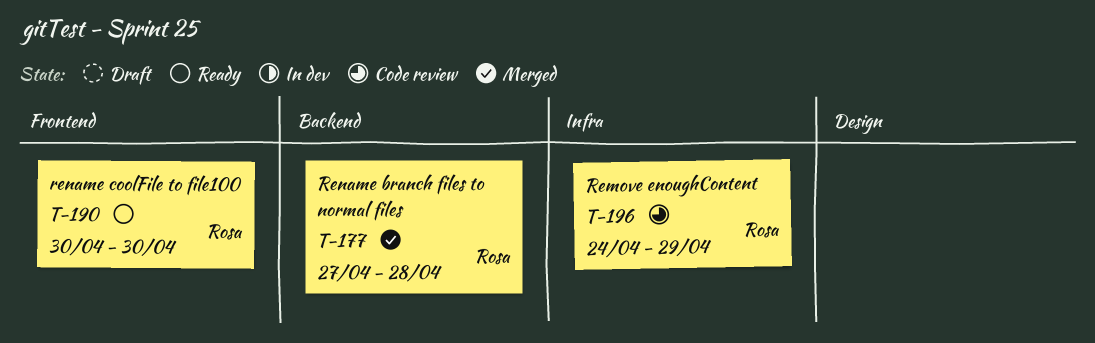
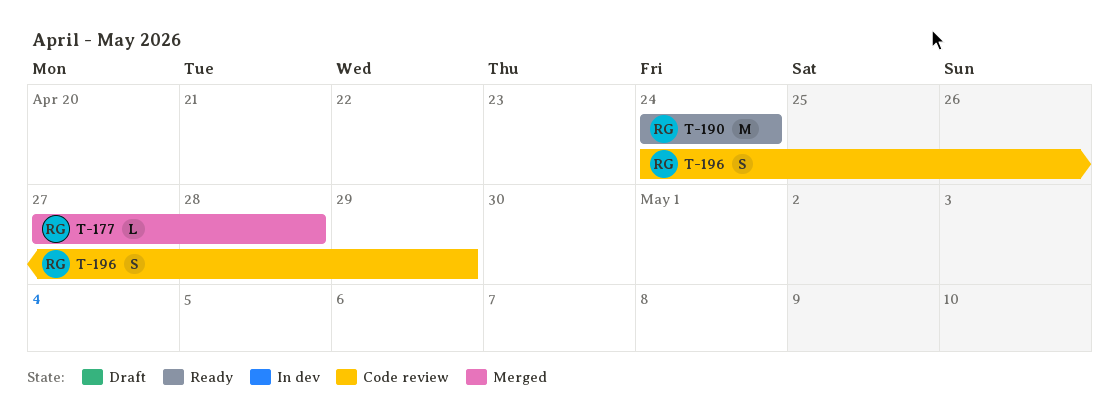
T-190, start: Apr 30 -> Apr 24
T-190, due: Apr 30 -> Apr 24

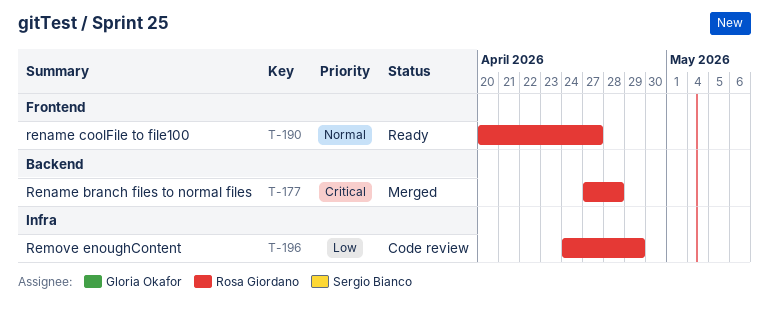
T-190, start: Apr 24 -> Apr 20
T-190, due: Apr 24 -> Apr 27

